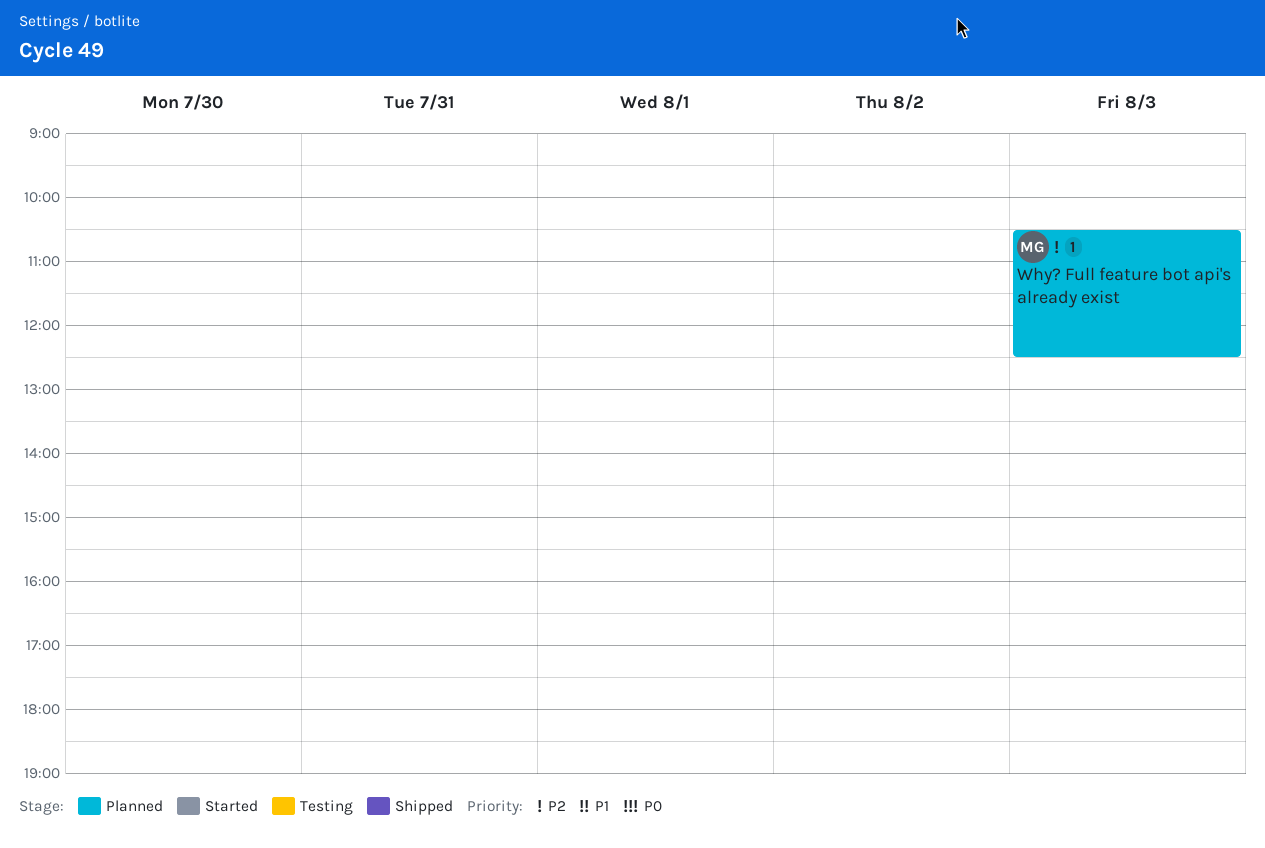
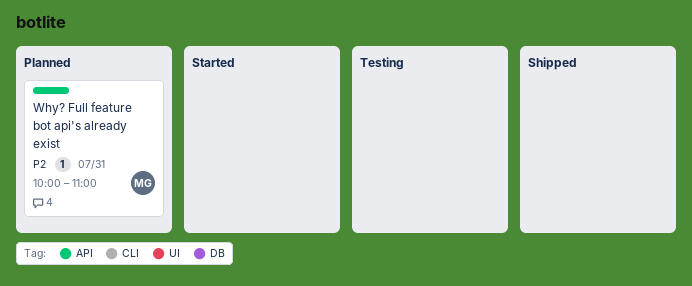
Why? Full feature bot api's already exist, day: Aug 3 -> Jul 31
Why? Full feature bot api's already exist, begins: 10:30 -> 10:00
Why? Full feature bot api's already exist, ends: 12:30 -> 11:00

